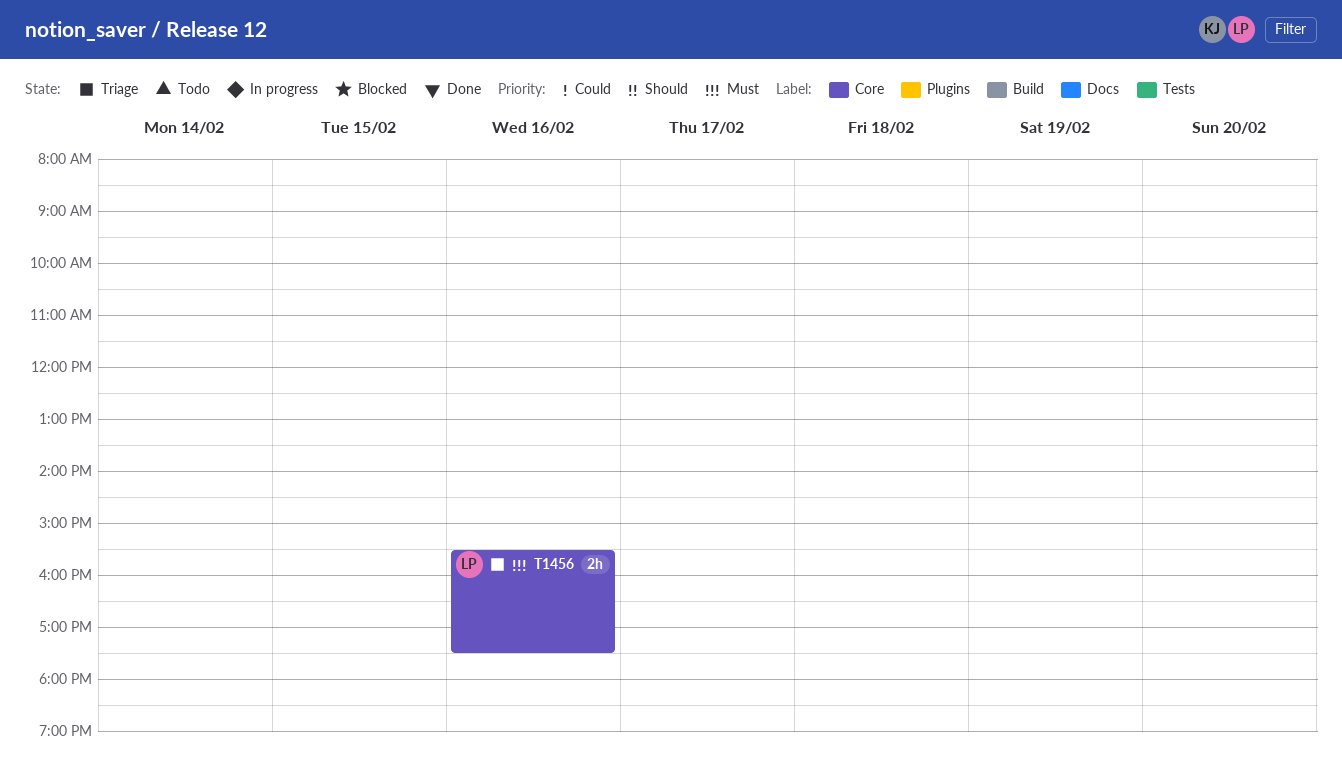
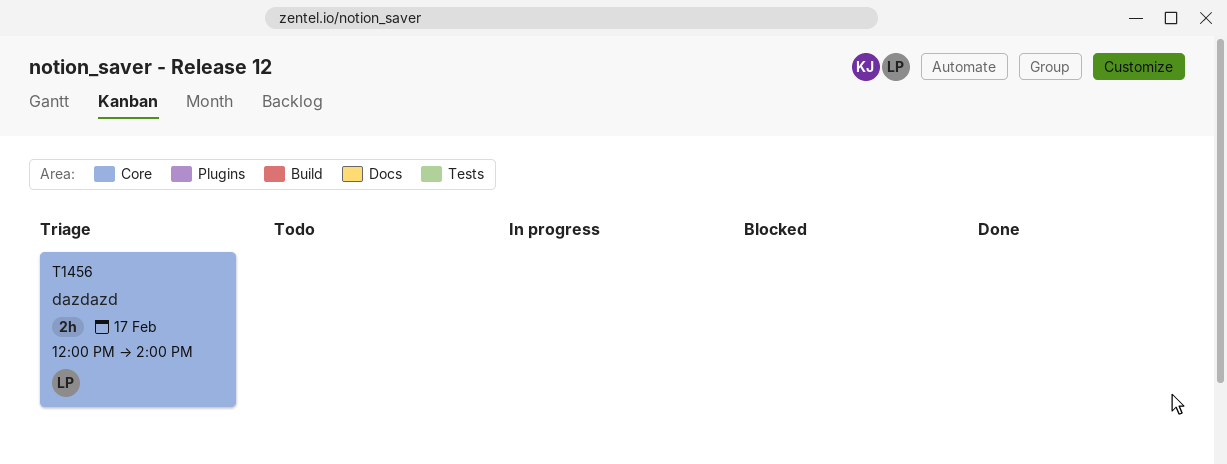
T1456, day: Feb 16 -> Feb 17
T1456, begins: 15:30 -> 12:00
T1456, ends: 17:30 -> 14:00

